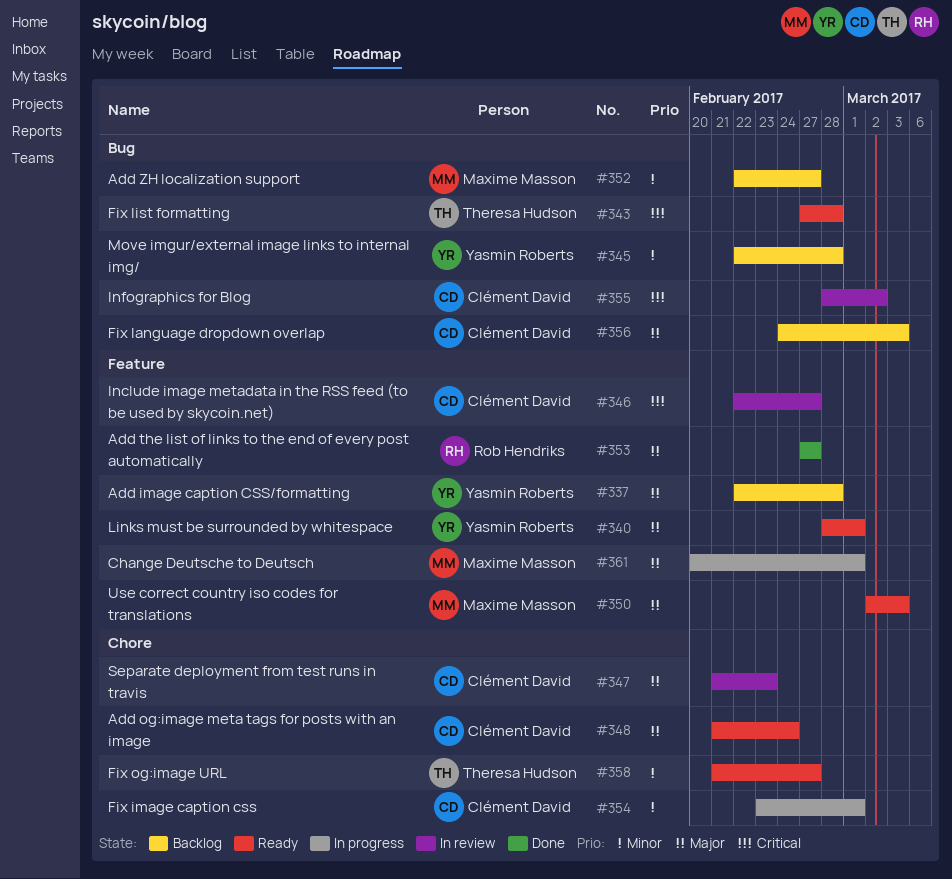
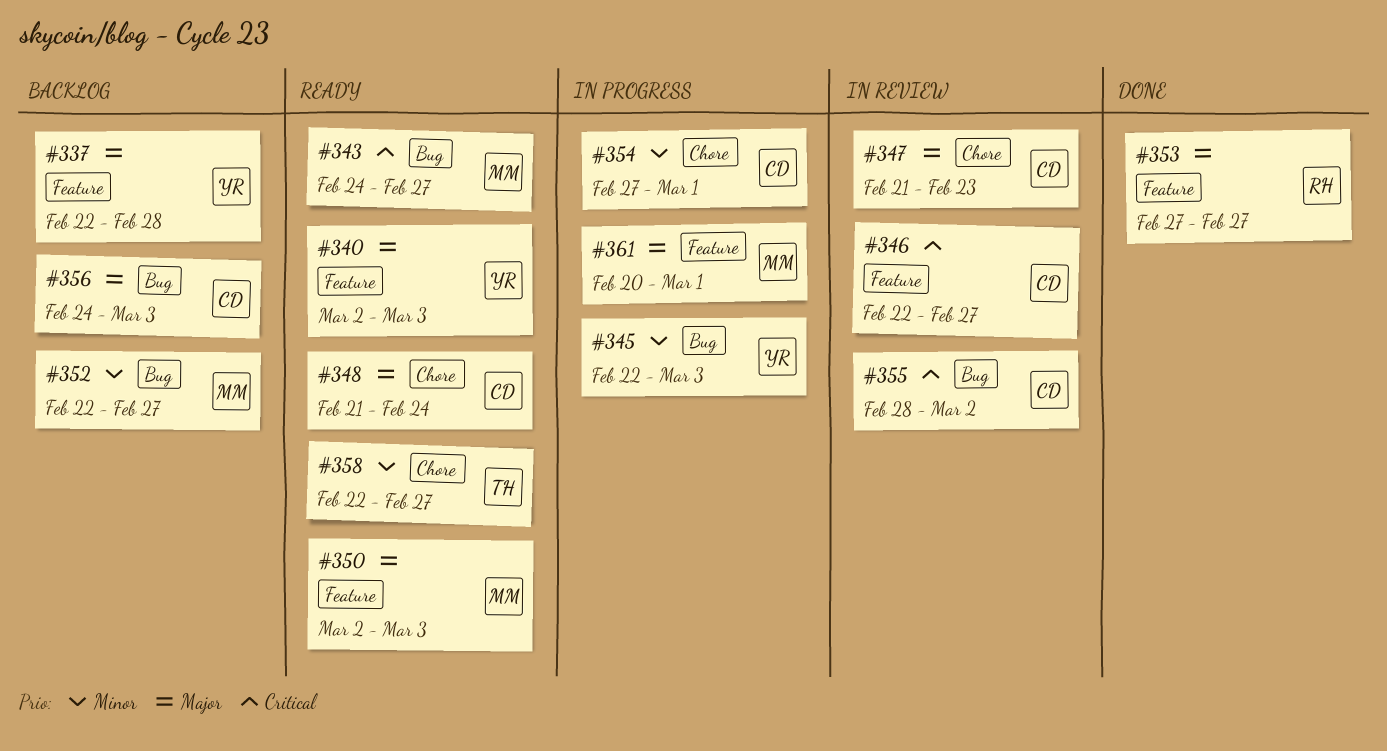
#340, start: Feb 28 -> Mar 2
#340, due: Mar 1 -> Mar 3
#343, owner: Theresa Hudson -> Maxime Masson
#343, start: Feb 27 -> Feb 24
#343, due: Feb 28 -> Feb 27
#345, status: Backlog -> In progress
#345, due: Feb 28 -> Mar 3
#354, start: Feb 23 -> Feb 27
#358, start: Feb 21 -> Feb 22

